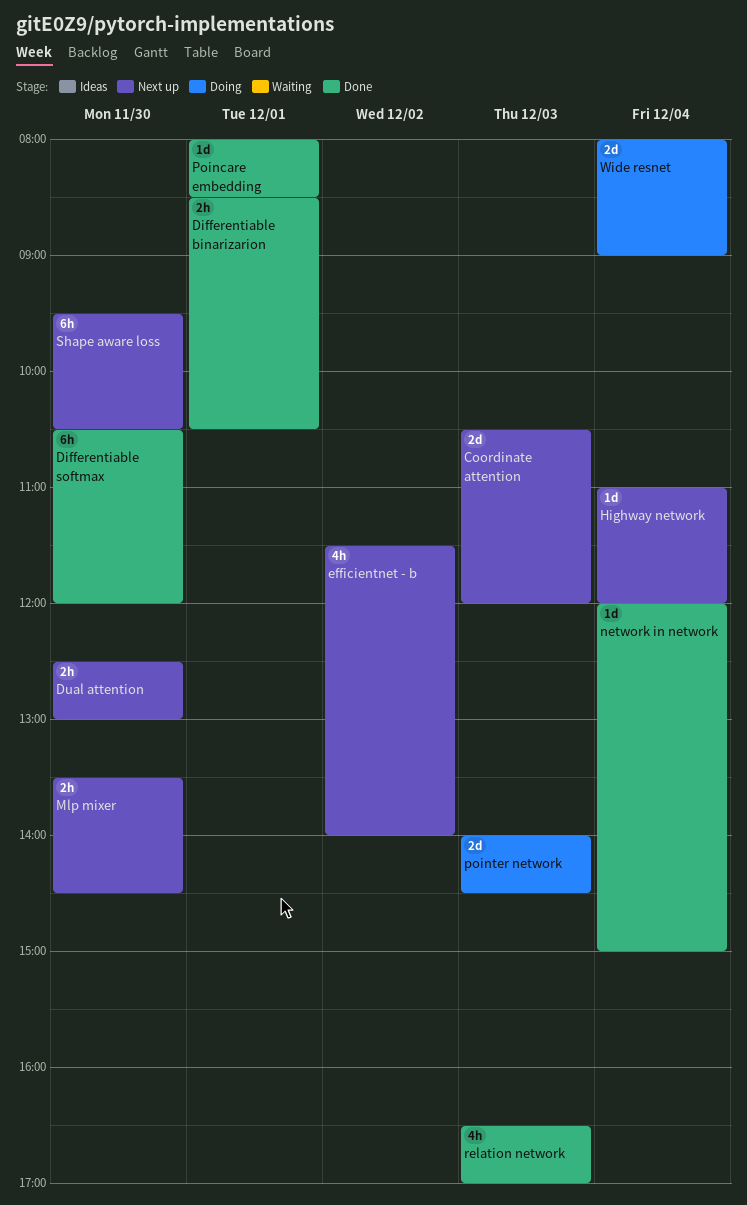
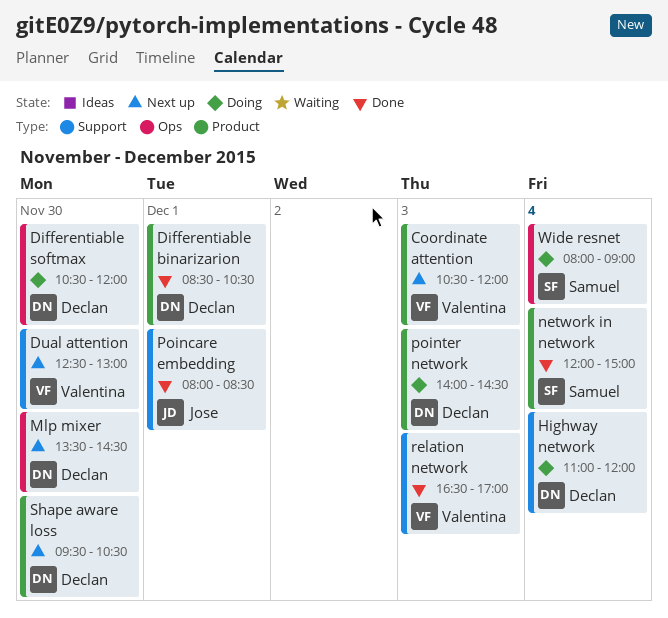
Differentiable softmax, status: Done -> Doing
efficientnet - b: present -> none
Highway network, status: Next up -> Doing

